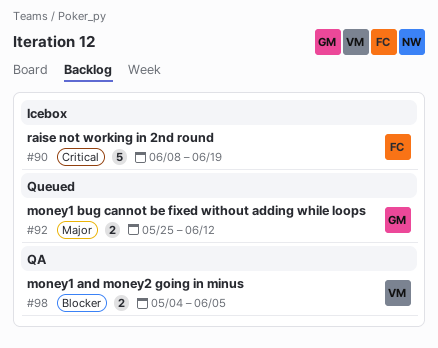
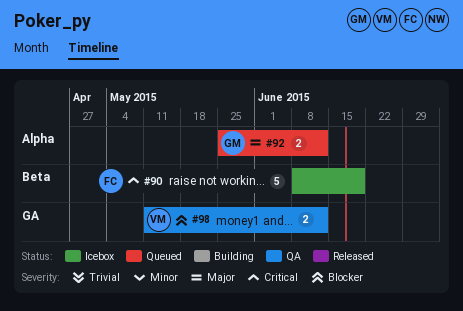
#98, start: May 4 -> May 11
#98, due: Jun 5 -> Jun 12

